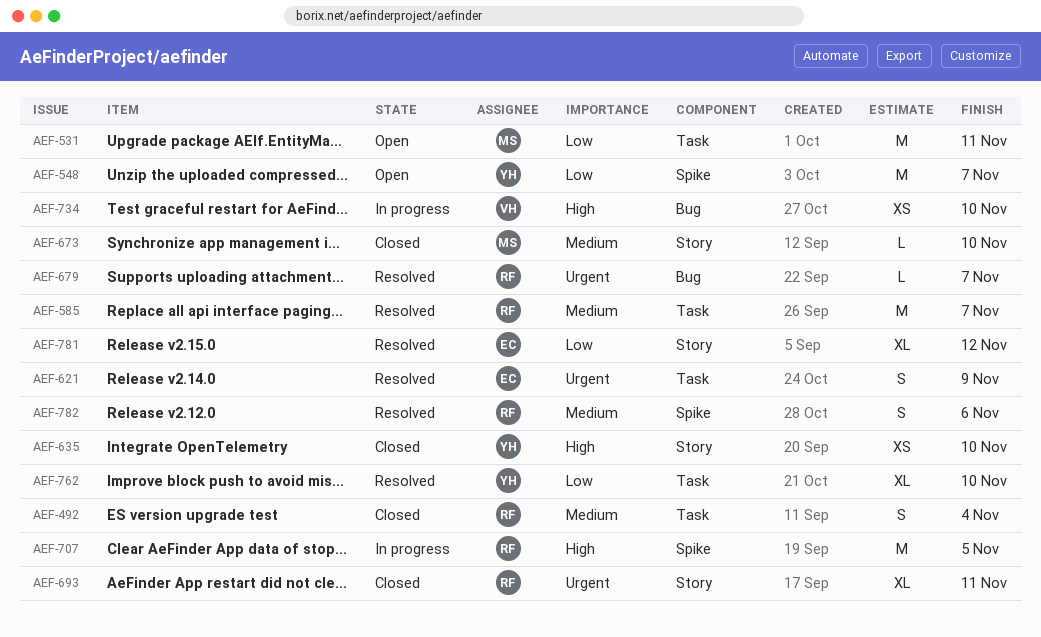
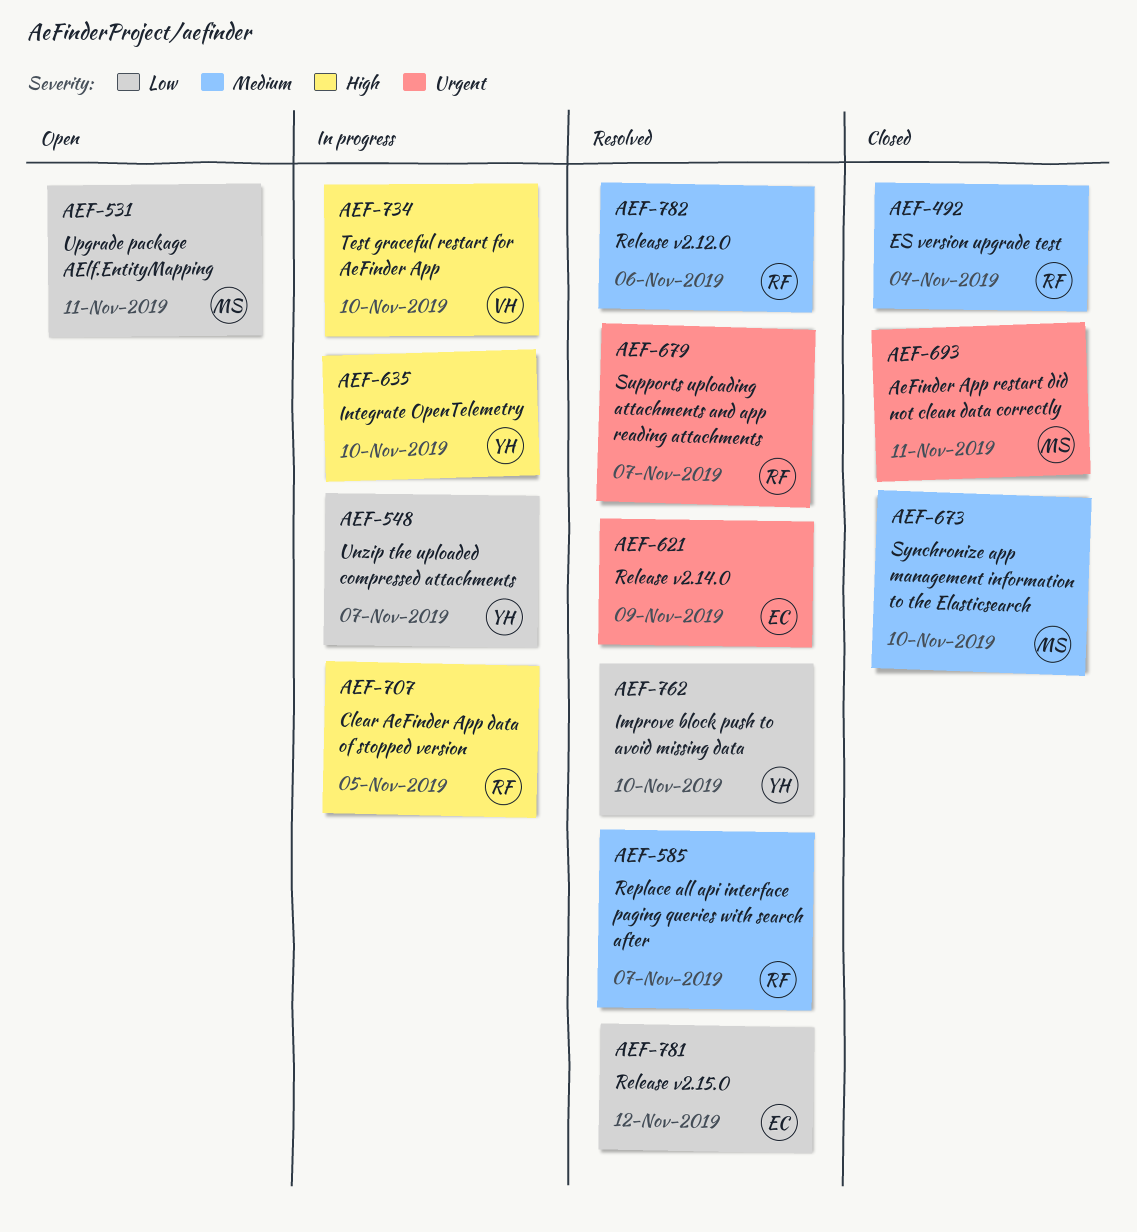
AEF-548, status: Open -> In progress
AEF-635, status: Closed -> In progress
AEF-693, owner: RF -> MS

